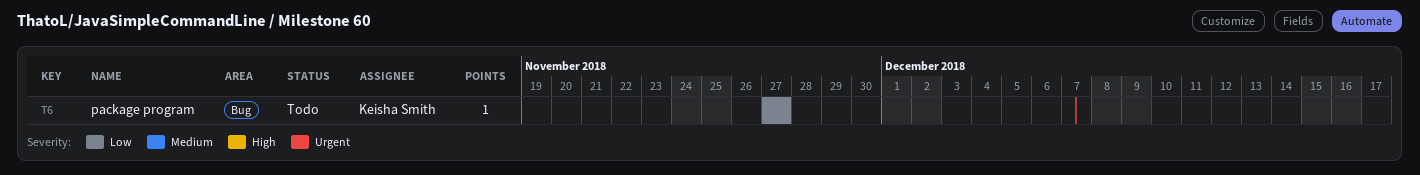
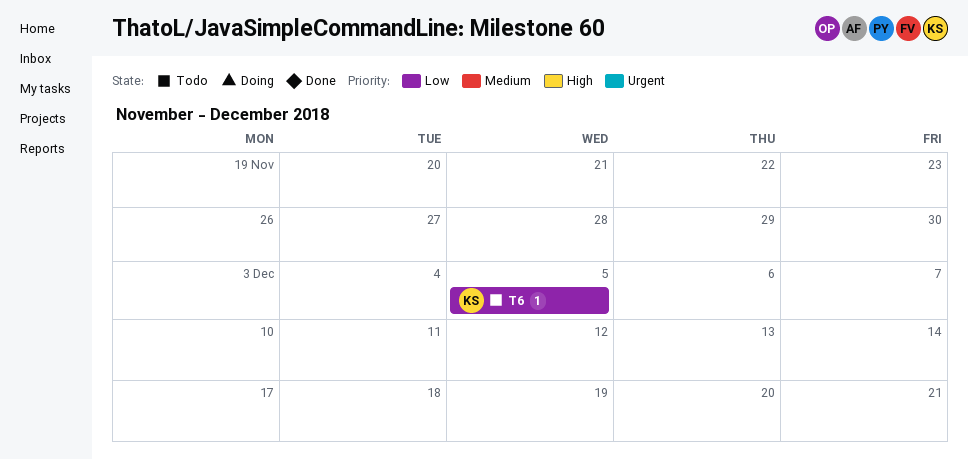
T6, start: Nov 27 -> Dec 5
T6, due: Nov 27 -> Dec 5

